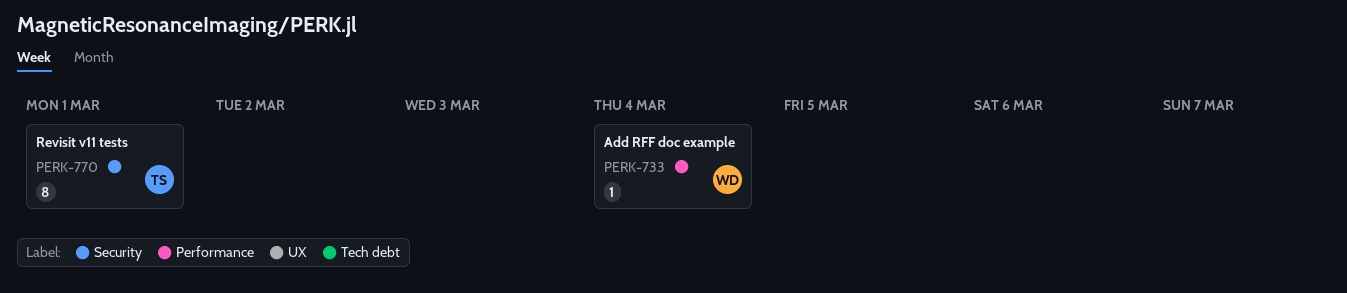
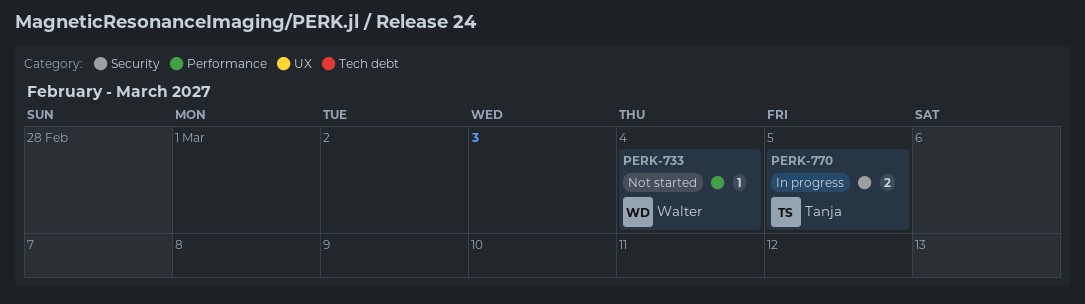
PERK-770, estimate: 8 -> 2
PERK-770, due: Mar 1 -> Mar 5

